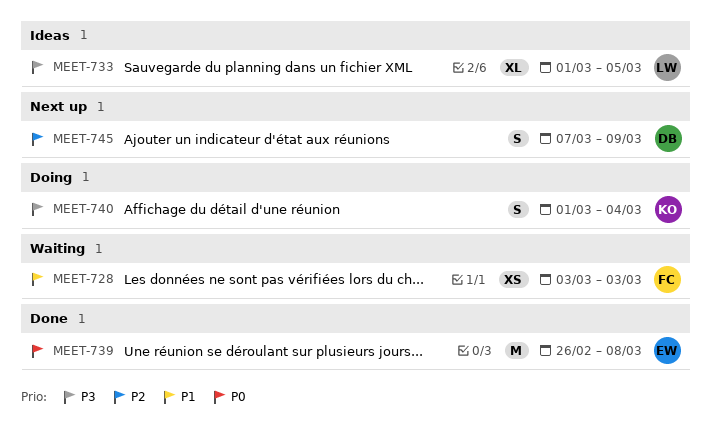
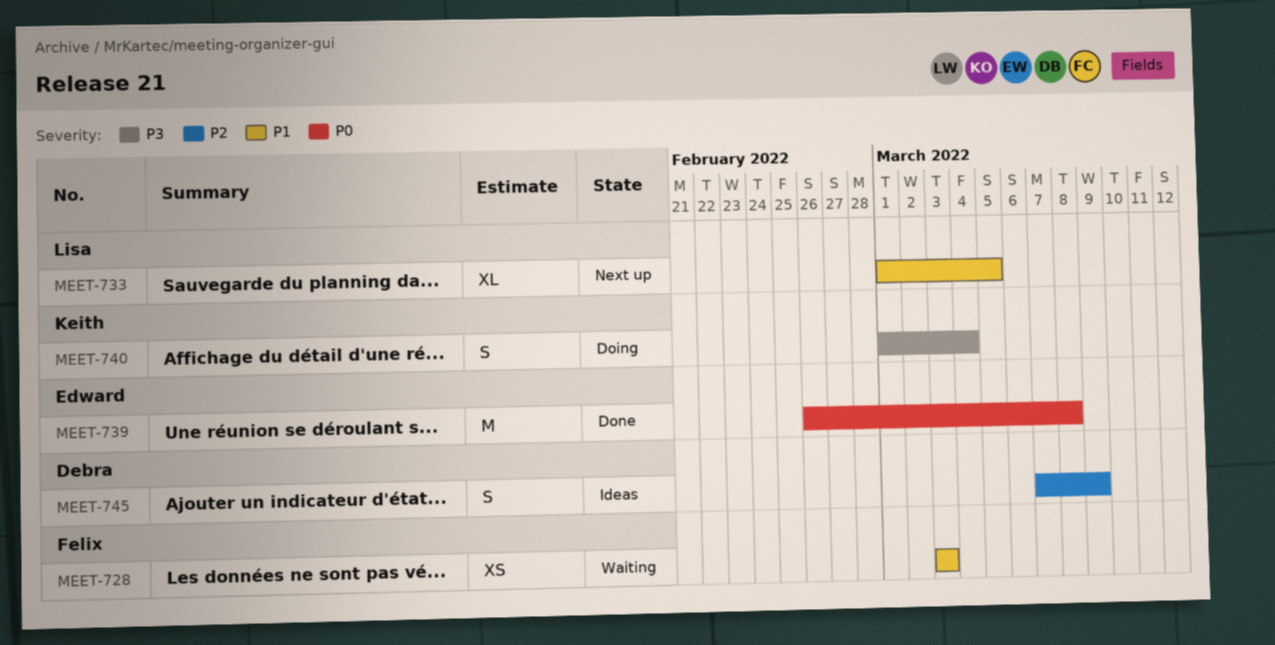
MEET-733, status: Ideas -> Next up
MEET-733, priority: P3 -> P1
MEET-745, status: Next up -> Ideas

